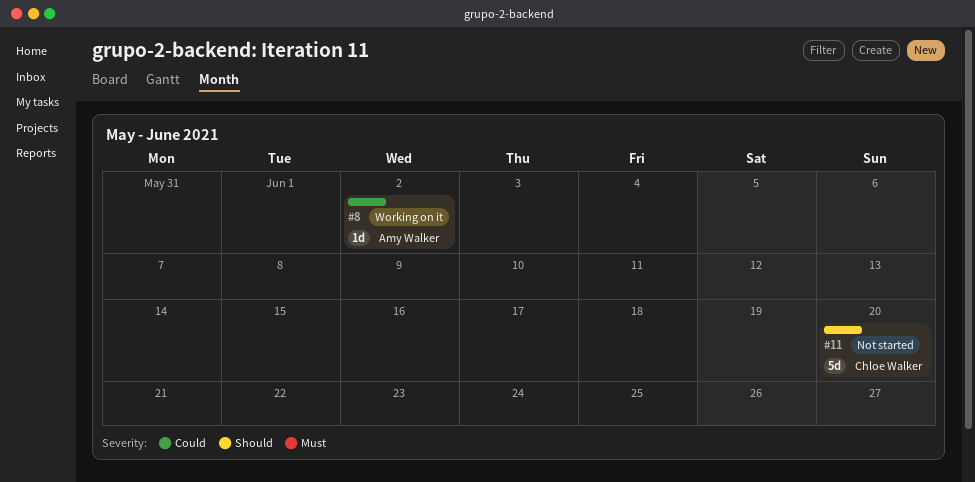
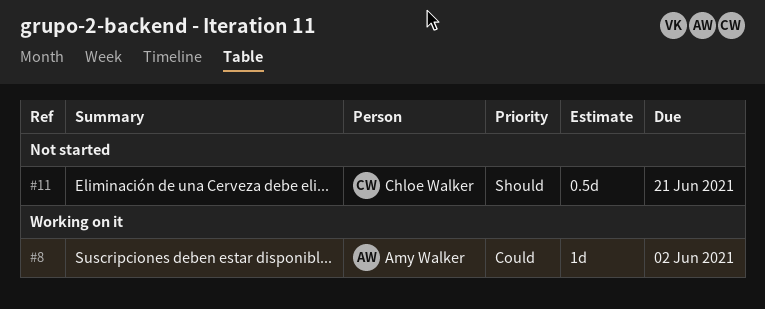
#11, estimate: 5d -> 0.5d
#11, due: Jun 20 -> Jun 21

